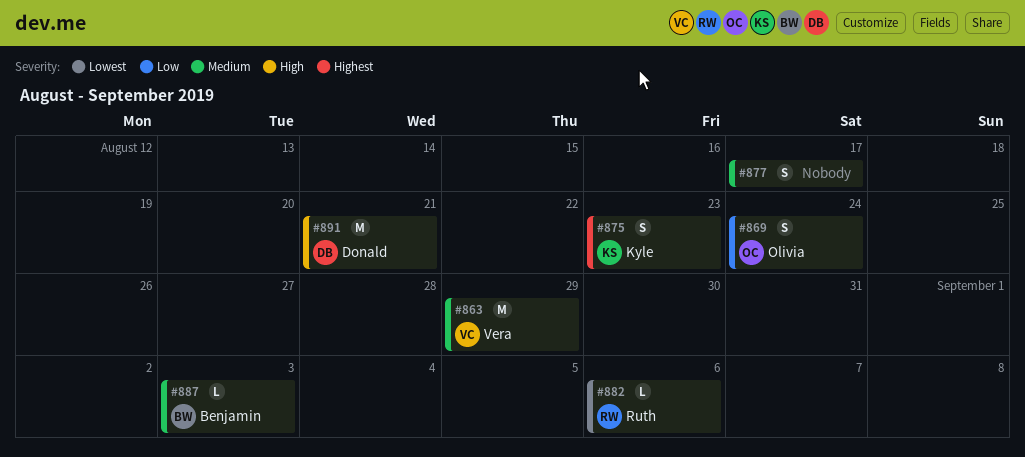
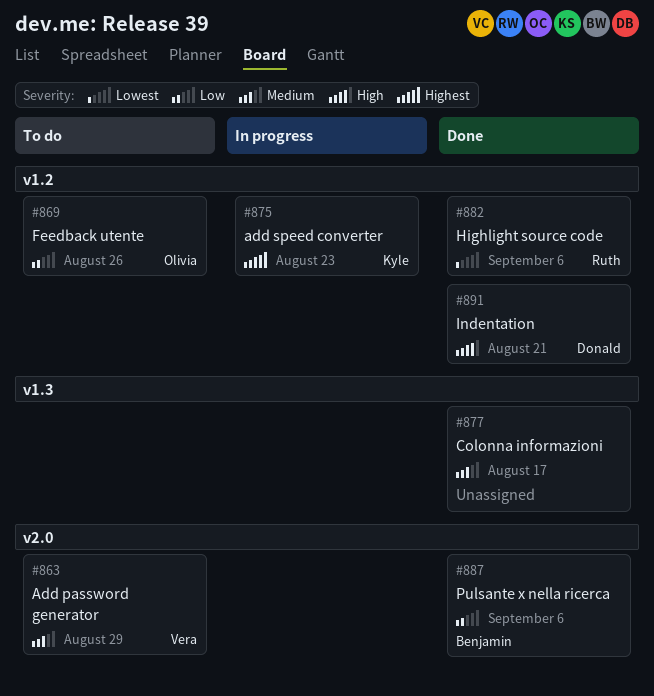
#869, due: Aug 24 -> Aug 26
#887, priority: Medium -> Low
#887, due: Sep 3 -> Sep 6

